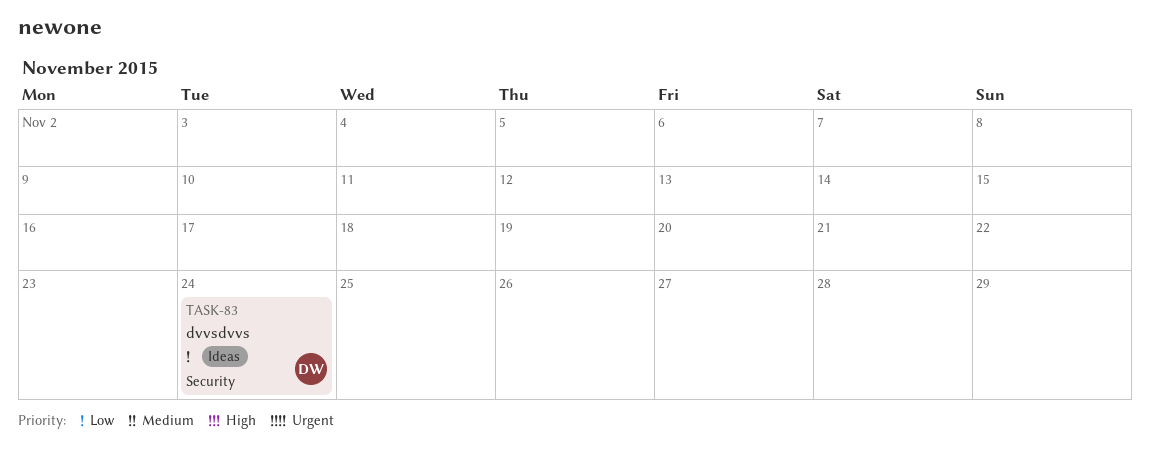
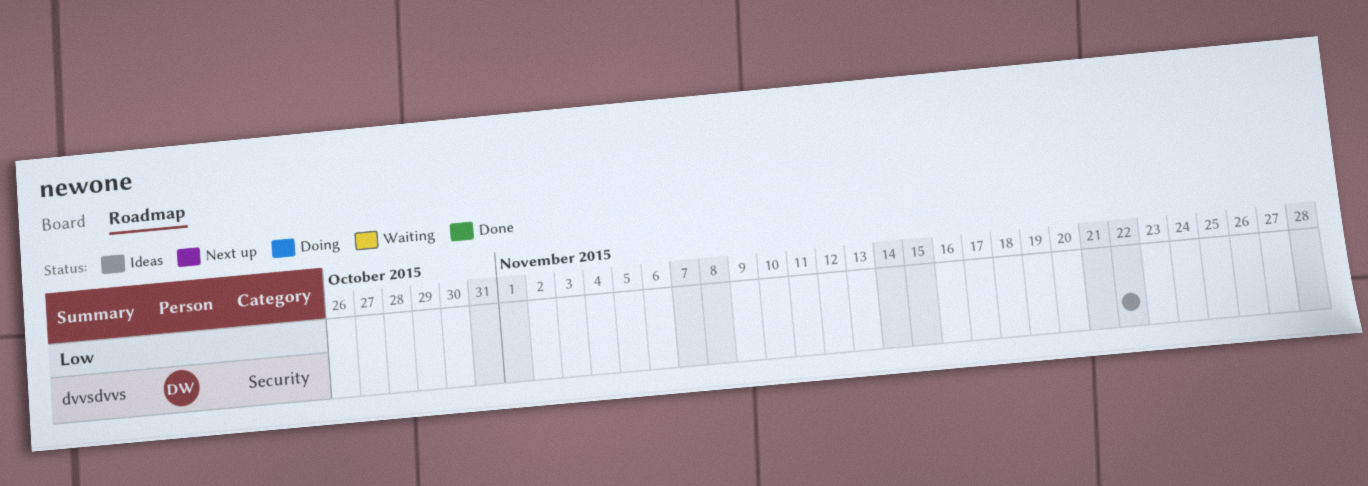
dvvsdvvs, due: Nov 24 -> Nov 22

